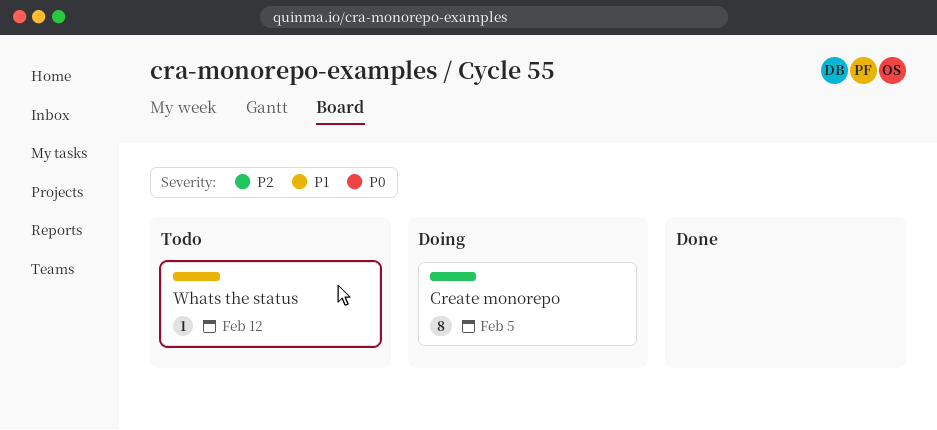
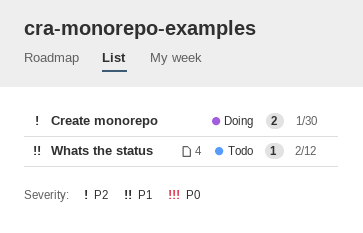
Create monorepo, estimate: 8 -> 2
Create monorepo, due: Feb 5 -> Jan 30

